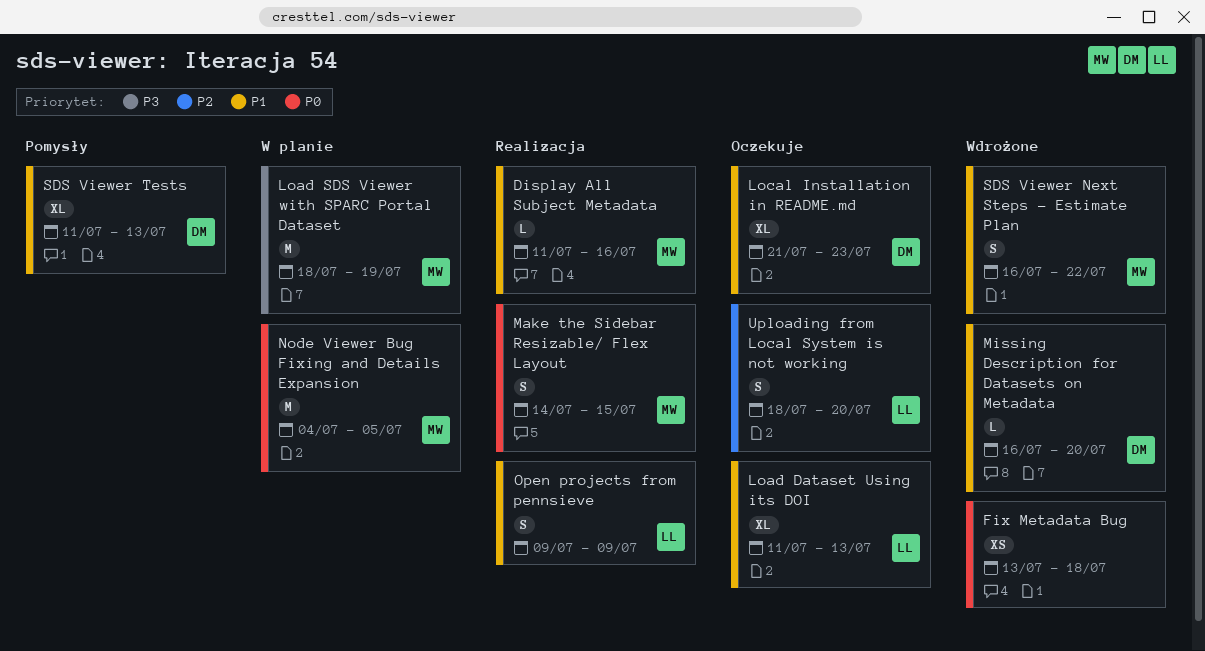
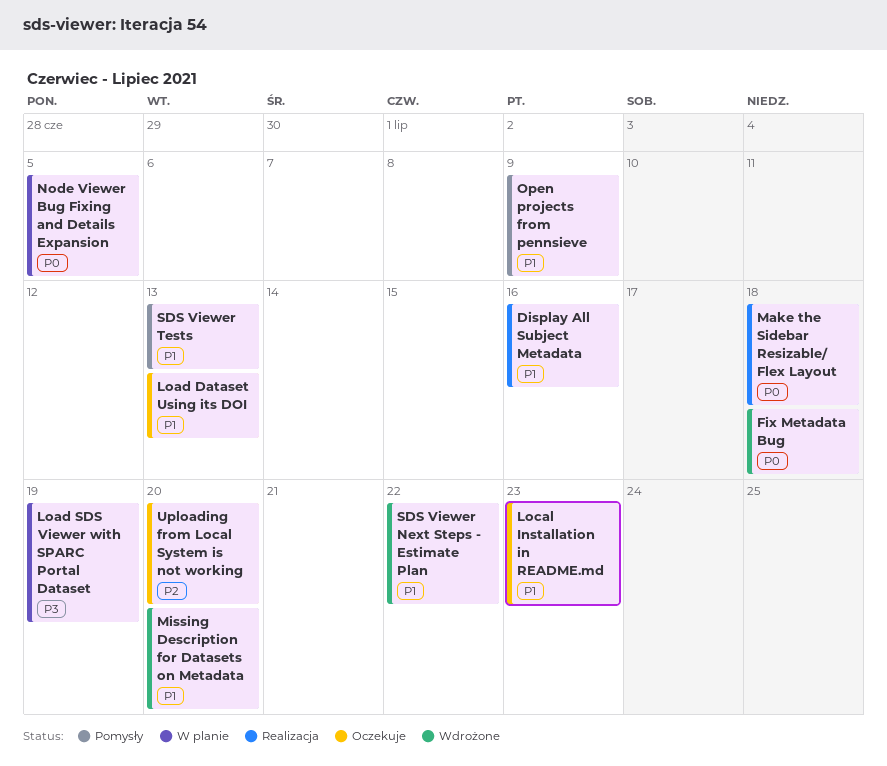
Make the Sidebar Resizable/ Flex Layout, due: Jul 15 -> Jul 18
Open projects from pennsieve, status: Realizacja -> Pomysły

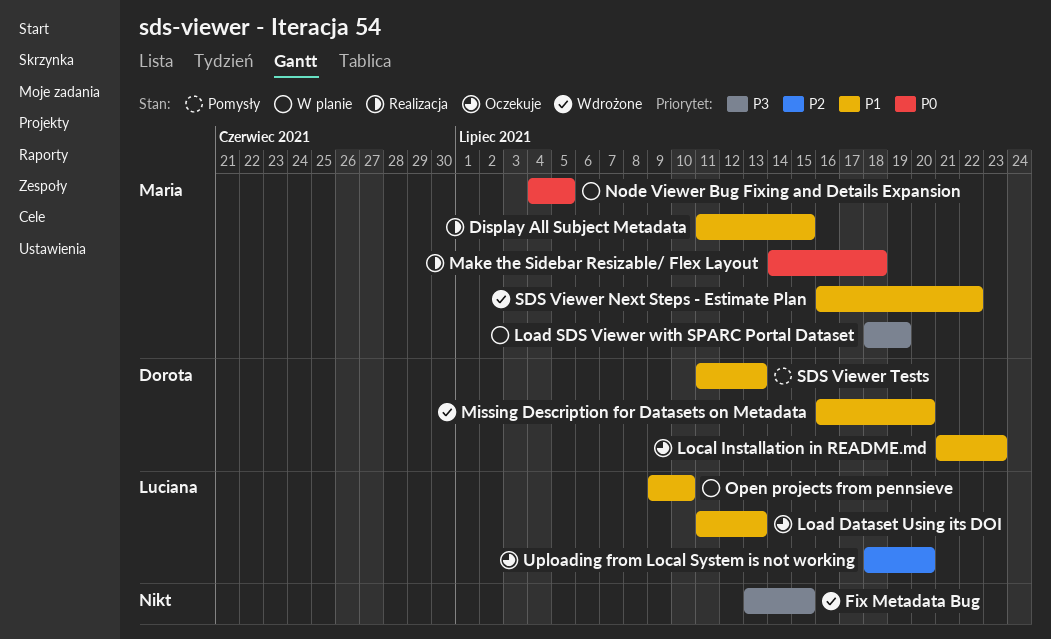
Display All Subject Metadata, due: Jul 16 -> Jul 15
Fix Metadata Bug, priority: P0 -> P3
Fix Metadata Bug, due: Jul 18 -> Jul 15
Open projects from pennsieve, status: Pomysły -> W planie
Open projects from pennsieve, due: Jul 9 -> Jul 10

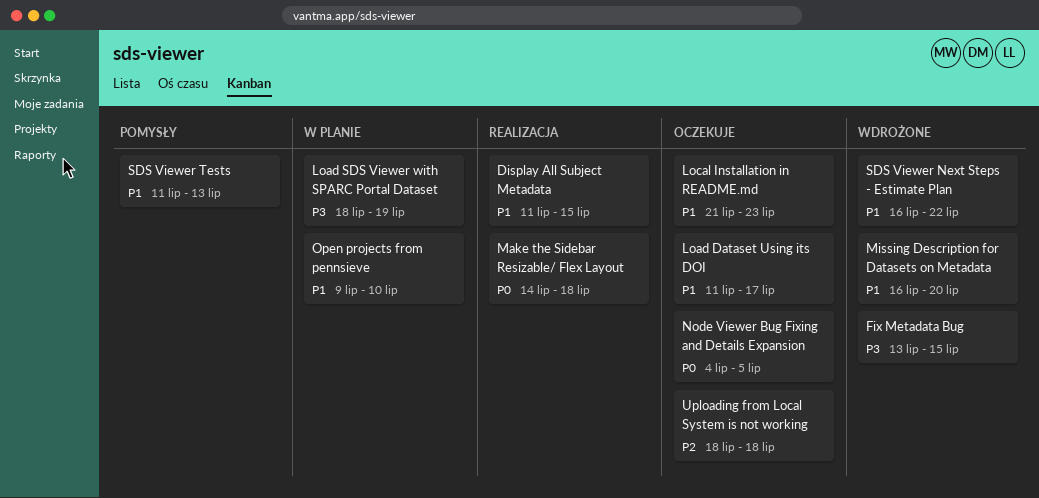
Load Dataset Using its DOI, due: Jul 13 -> Jul 17
Node Viewer Bug Fixing and Details Expansion, status: W planie -> Oczekuje
Uploading from Local System is not working, due: Jul 20 -> Jul 18

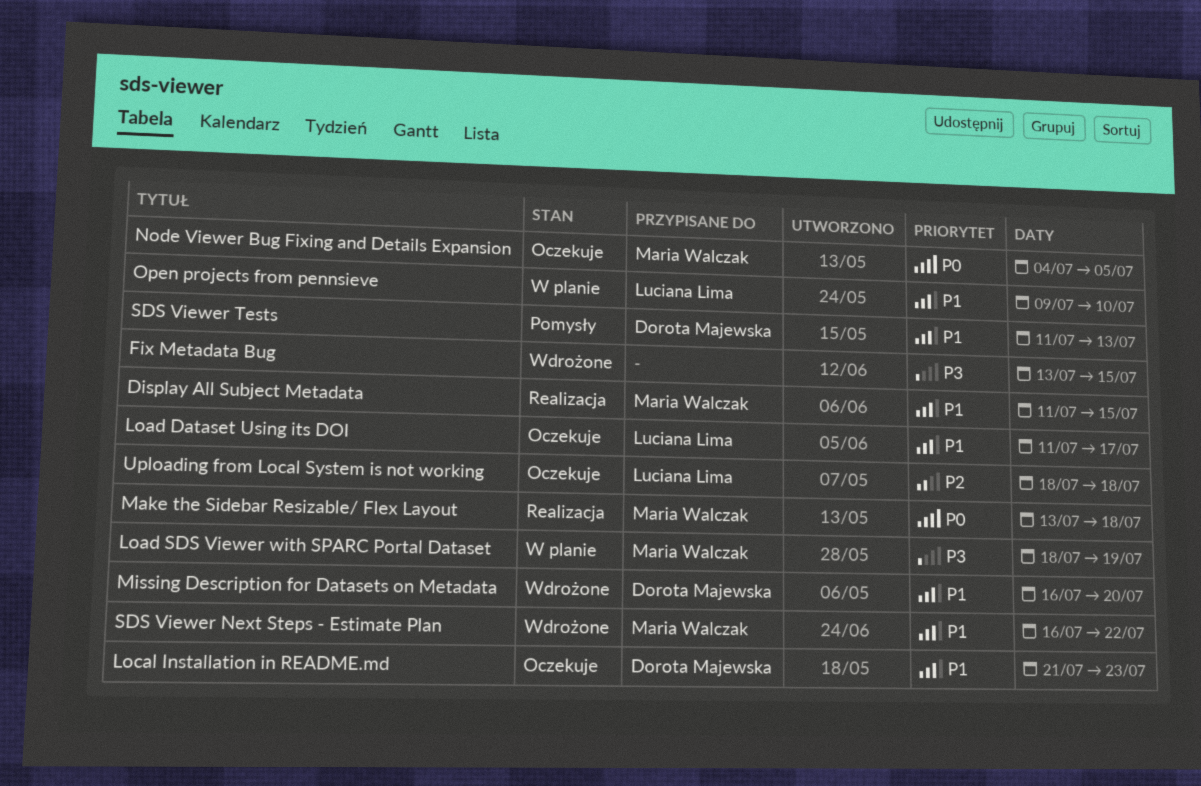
Make the Sidebar Resizable/ Flex Layout, start: Jul 14 -> Jul 13

